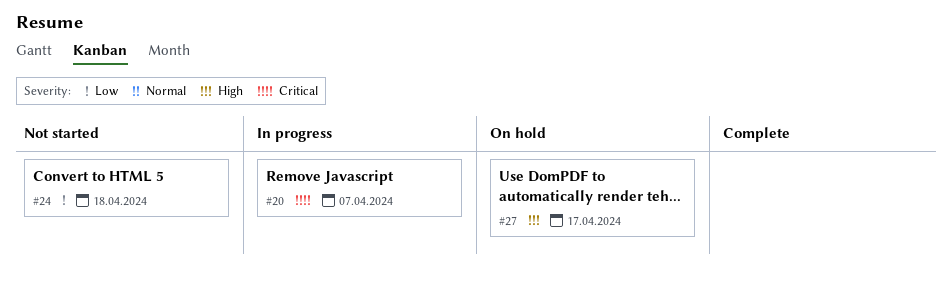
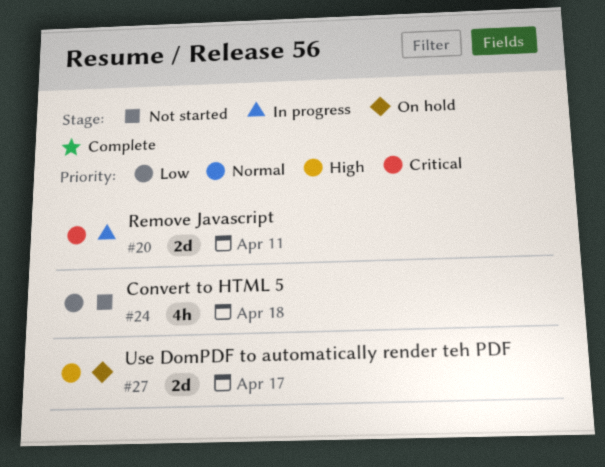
#20, due: Apr 7 -> Apr 11

